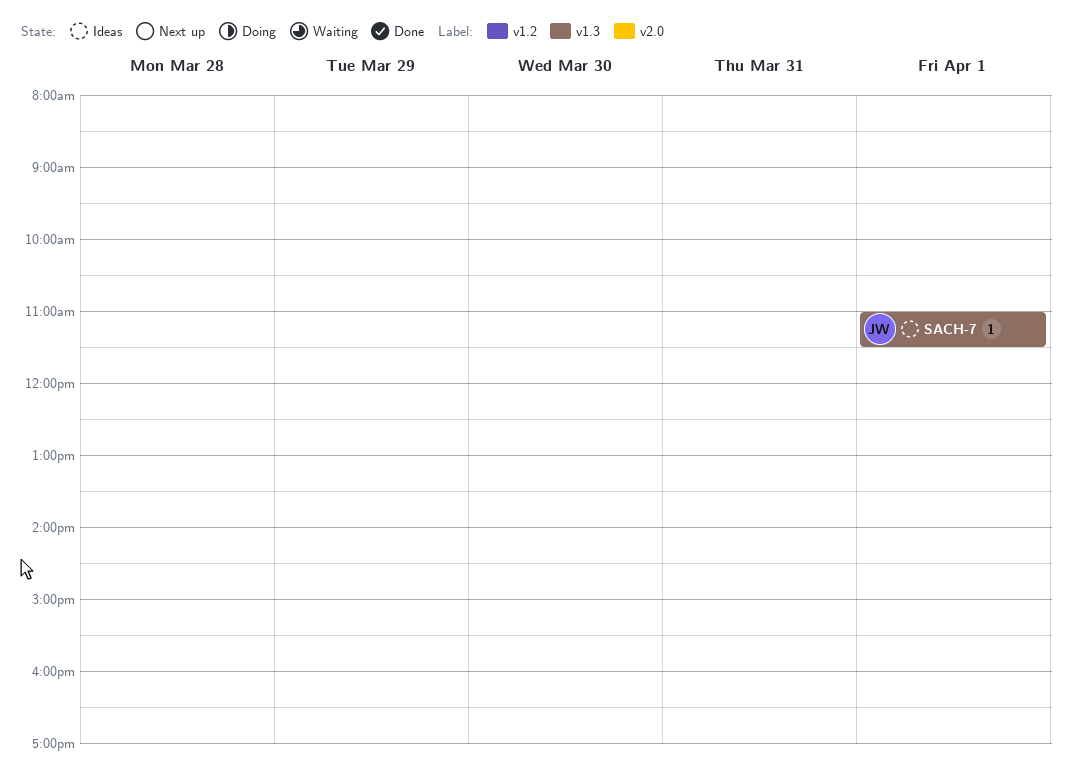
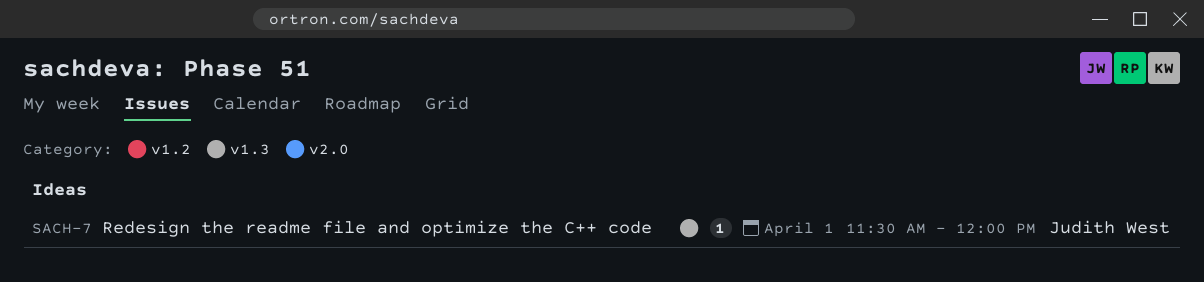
SACH-7, begins: 11:00 -> 11:30
SACH-7, ends: 11:30 -> 12:00

